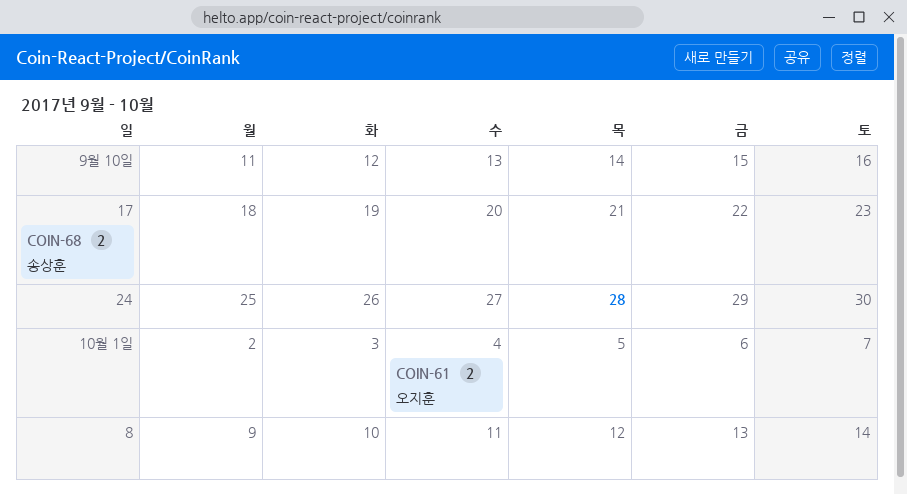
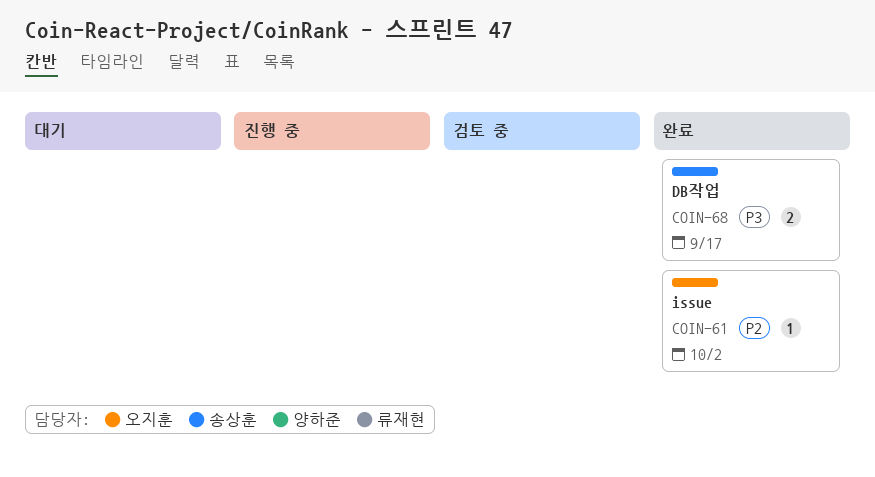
COIN-61, estimate: 2 -> 1
COIN-61, due: Oct 4 -> Oct 2

